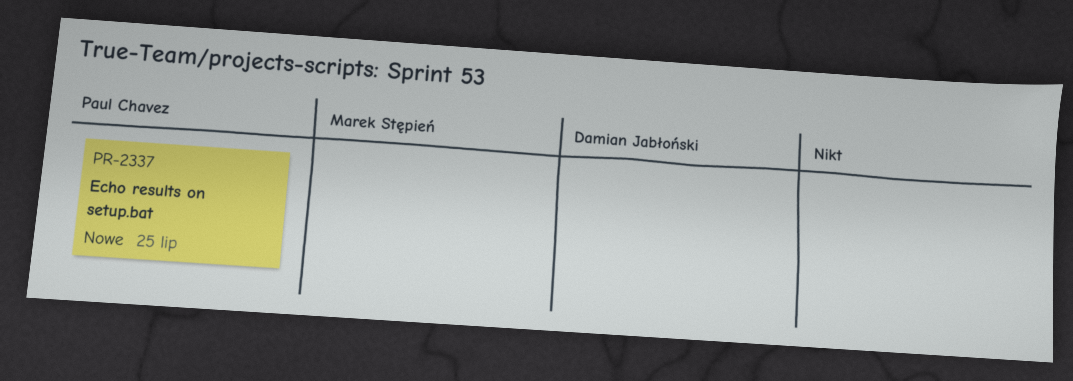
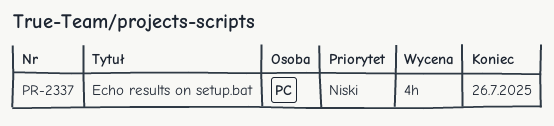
PR-2337, due: Jul 25 -> Jul 26

